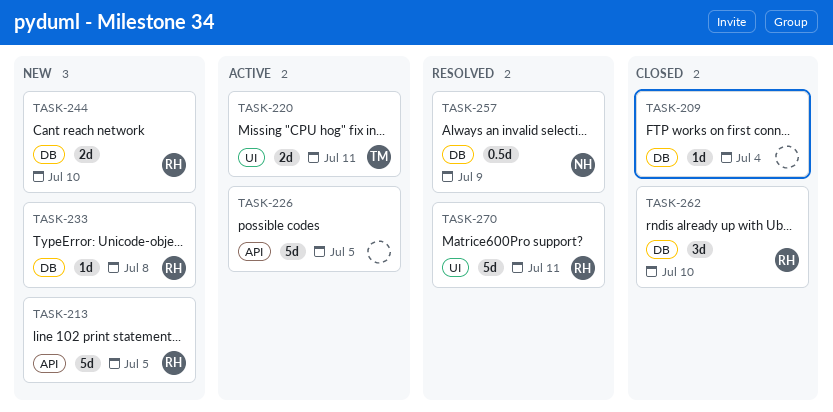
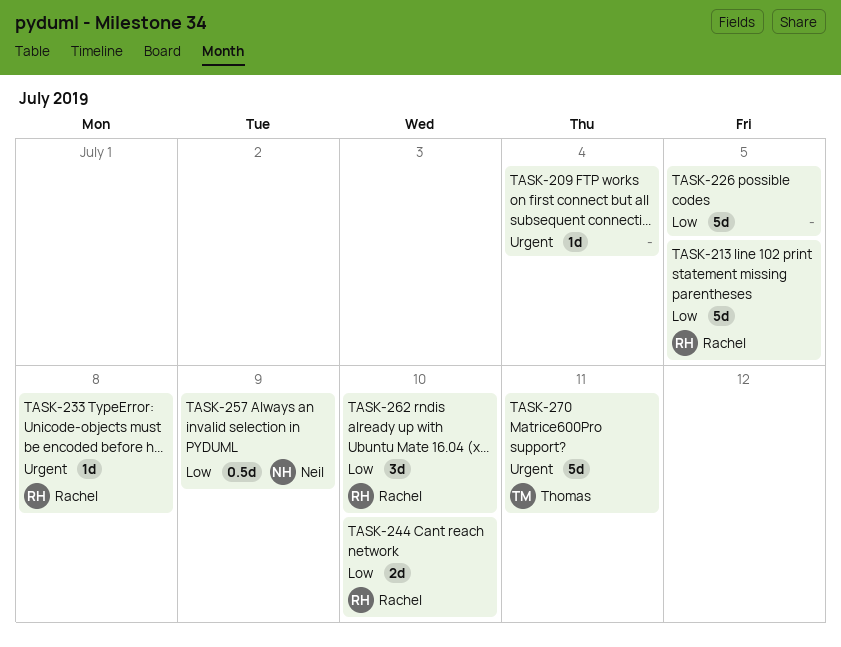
TASK-220: present -> none
TASK-270, owner: Rachel -> Thomas

